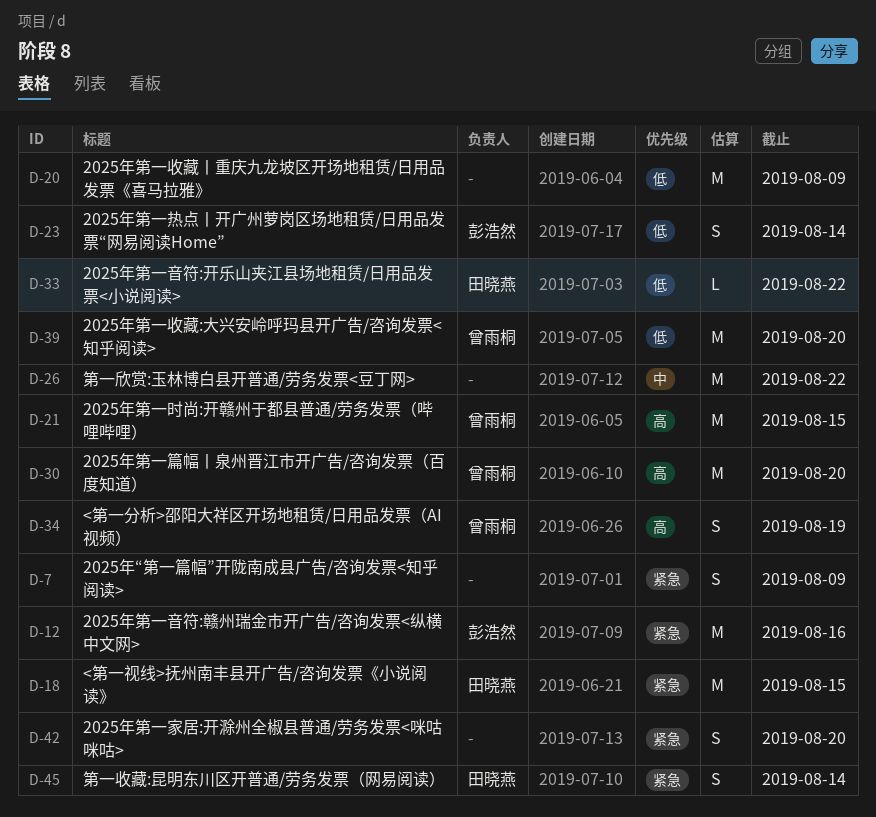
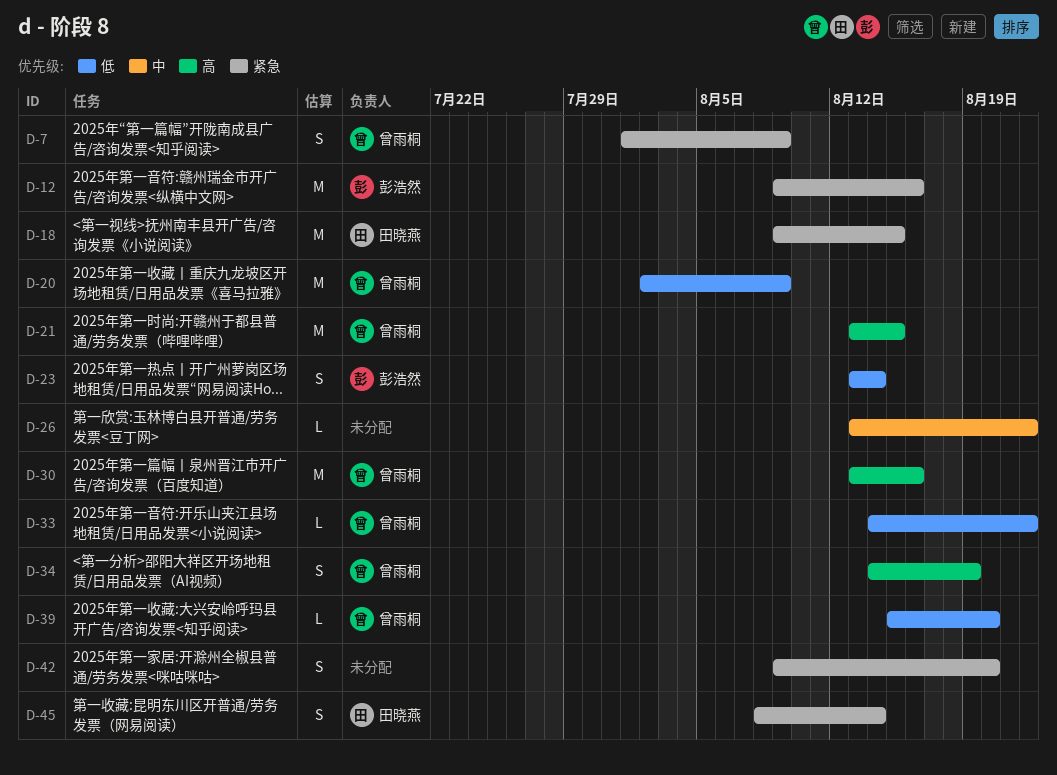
D-7, owner: none -> 曾雨桐
D-20, owner: none -> 曾雨桐
D-26, estimate: M -> L
D-30, due: Aug 20 -> Aug 16
D-33, owner: 田晓燕 -> 曾雨桐
D-39, estimate: M -> L

